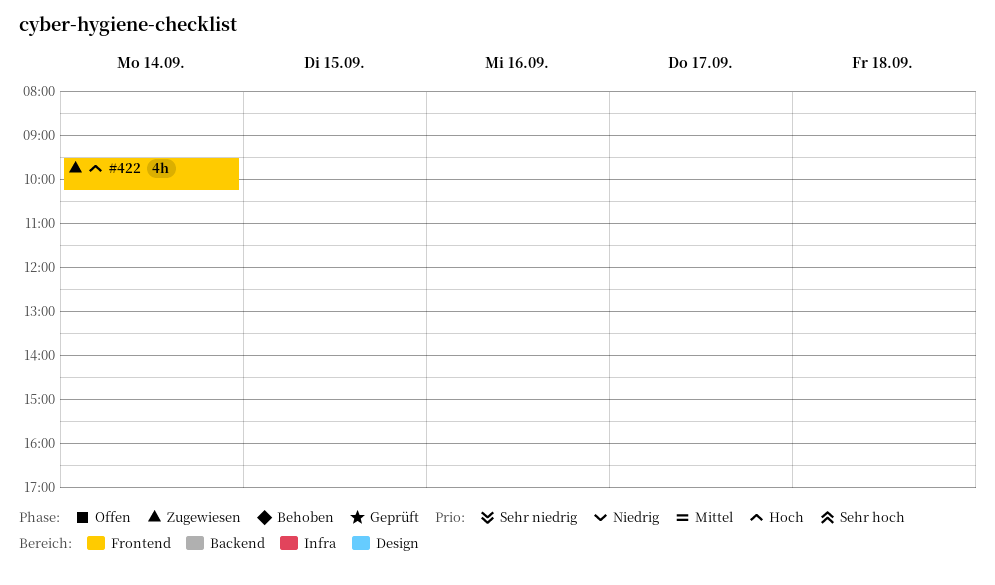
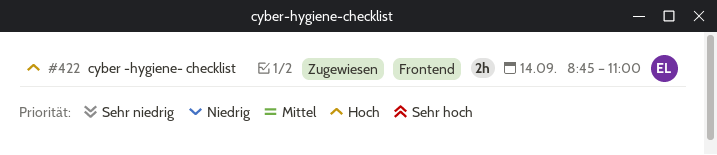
#422, estimate: 4h -> 2h
#422, begins: 09:30 -> 08:45
#422, ends: 10:15 -> 11:00

